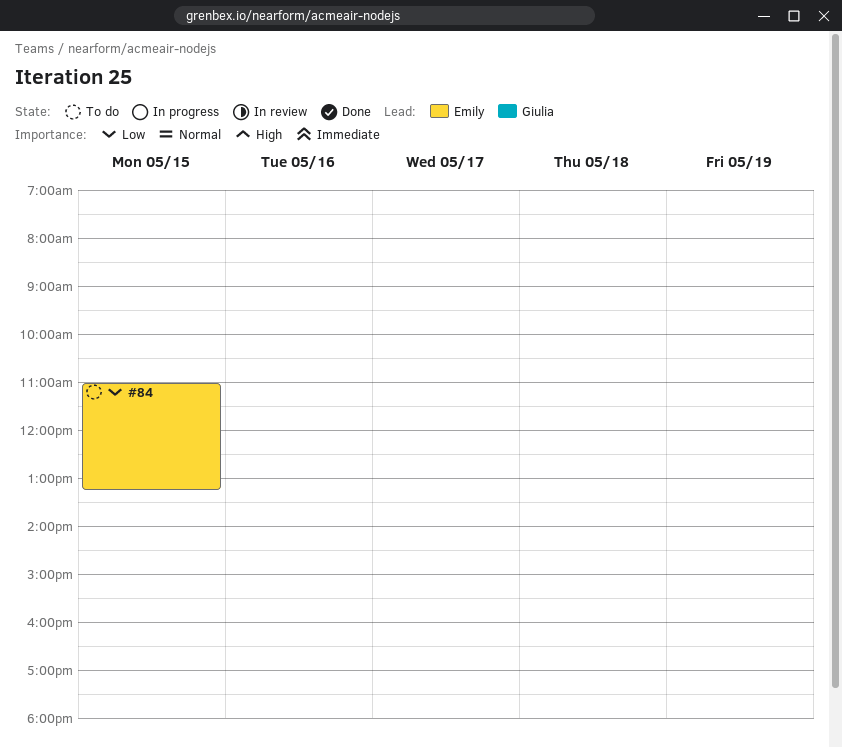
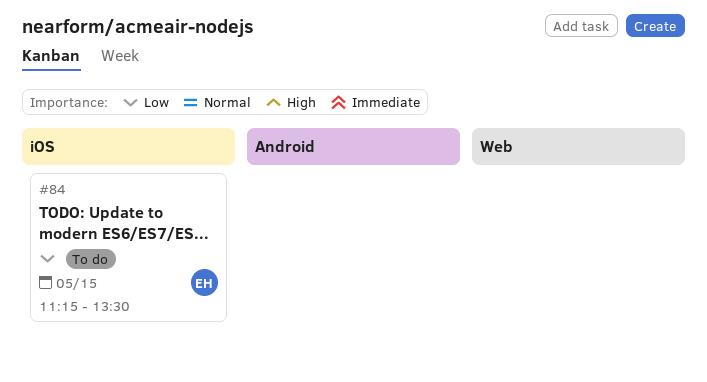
#84, begins: 11:00 -> 11:15
#84, ends: 13:15 -> 13:30

